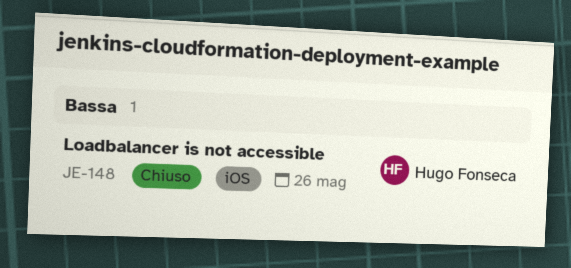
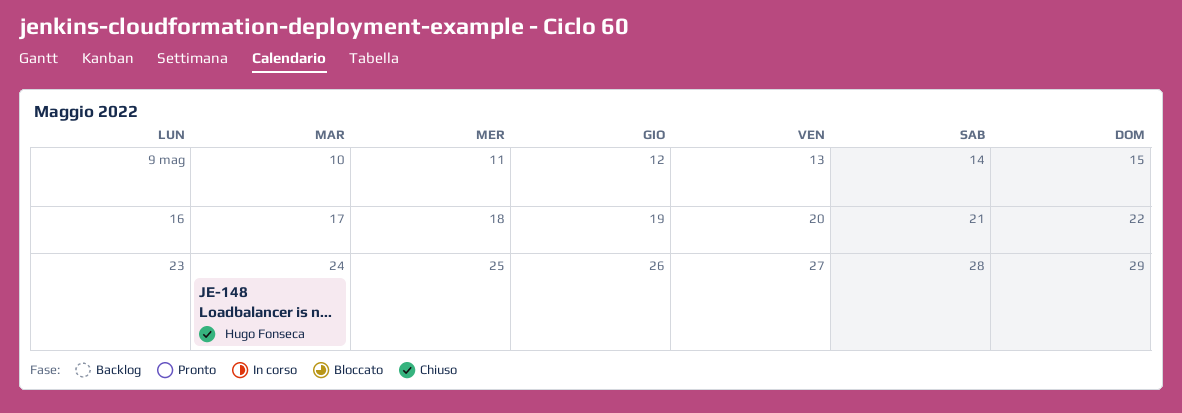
JE-148, due: May 26 -> May 24

